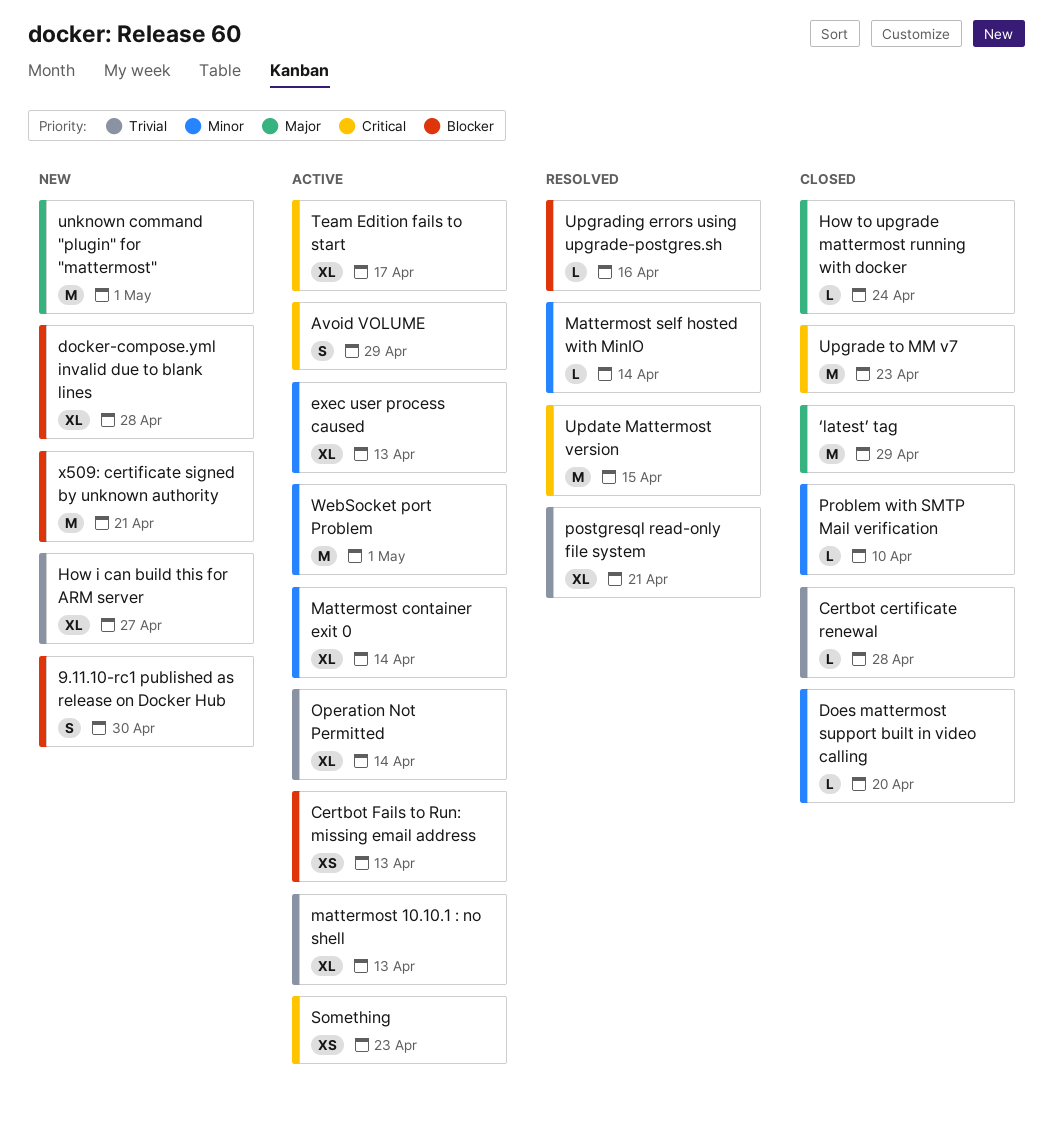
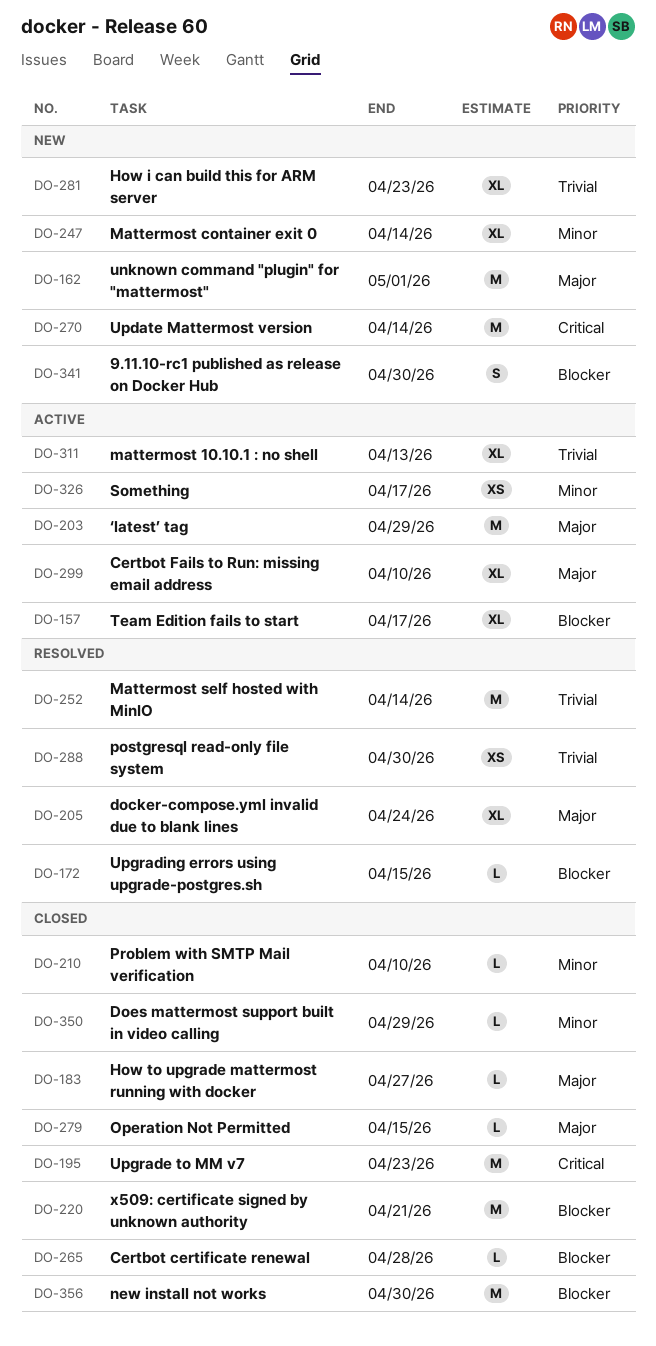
Avoid VOLUME: present -> none
Certbot Fails to Run: missing email address, priority: Blocker -> Major
Certbot Fails to Run: missing email address, estimate: XS -> XL
Certbot Fails to Run: missing email address, due: Apr 13 -> Apr 10
docker-compose.yml invalid due to blank lines, status: New -> Resolved
docker-compose.yml invalid due to blank lines, priority: Blocker -> Major
docker-compose.yml invalid due to blank lines, due: Apr 28 -> Apr 24
Does mattermost support built in video calling, due: Apr 20 -> Apr 29
exec user process caused: present -> none
How i can build this for ARM server, due: Apr 27 -> Apr 23
How to upgrade mattermost running with docker, due: Apr 24 -> Apr 27
Mattermost container exit 0, status: Active -> New
Mattermost self hosted with MinIO, priority: Minor -> Trivial
Mattermost self hosted with MinIO, estimate: L -> M
new install not works: none -> present
Operation Not Permitted, status: Active -> Closed
Operation Not Permitted, priority: Trivial -> Major
Operation Not Permitted, estimate: XL -> L
Operation Not Permitted, due: Apr 14 -> Apr 15
postgresql read-only file system, estimate: XL -> XS
postgresql read-only file system, due: Apr 21 -> Apr 30
Something, priority: Critical -> Minor
Something, due: Apr 23 -> Apr 17
Team Edition fails to start, priority: Critical -> Blocker
Update Mattermost version, status: Resolved -> New
Update Mattermost version, due: Apr 15 -> Apr 14
Upgrading errors using upgrade-postgres.sh, due: Apr 16 -> Apr 15
WebSocket port Problem: present -> none
x509: certificate signed by unknown authority, status: New -> Closed
Сertbot сertificate renewal, priority: Trivial -> Blocker
‘latest’ tag, status: Closed -> Active

